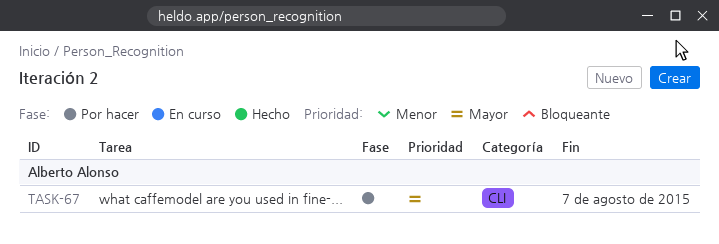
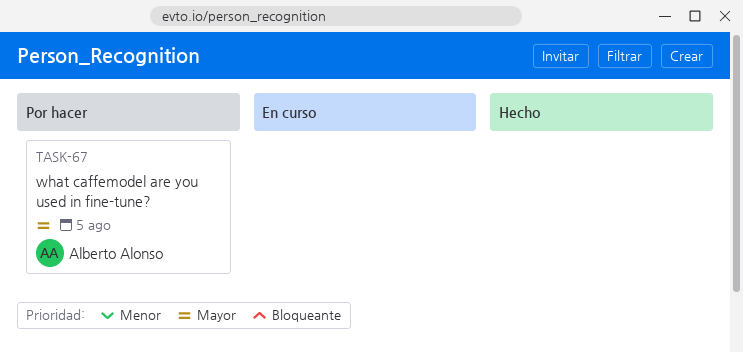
TASK-67, due: Aug 7 -> Aug 5

